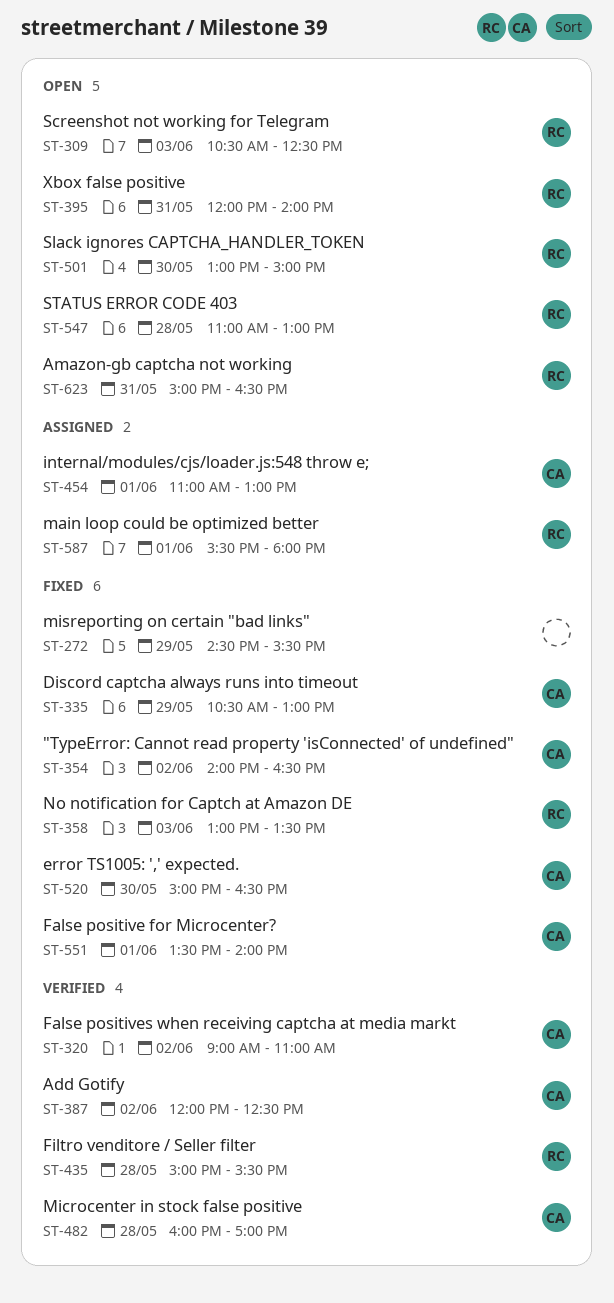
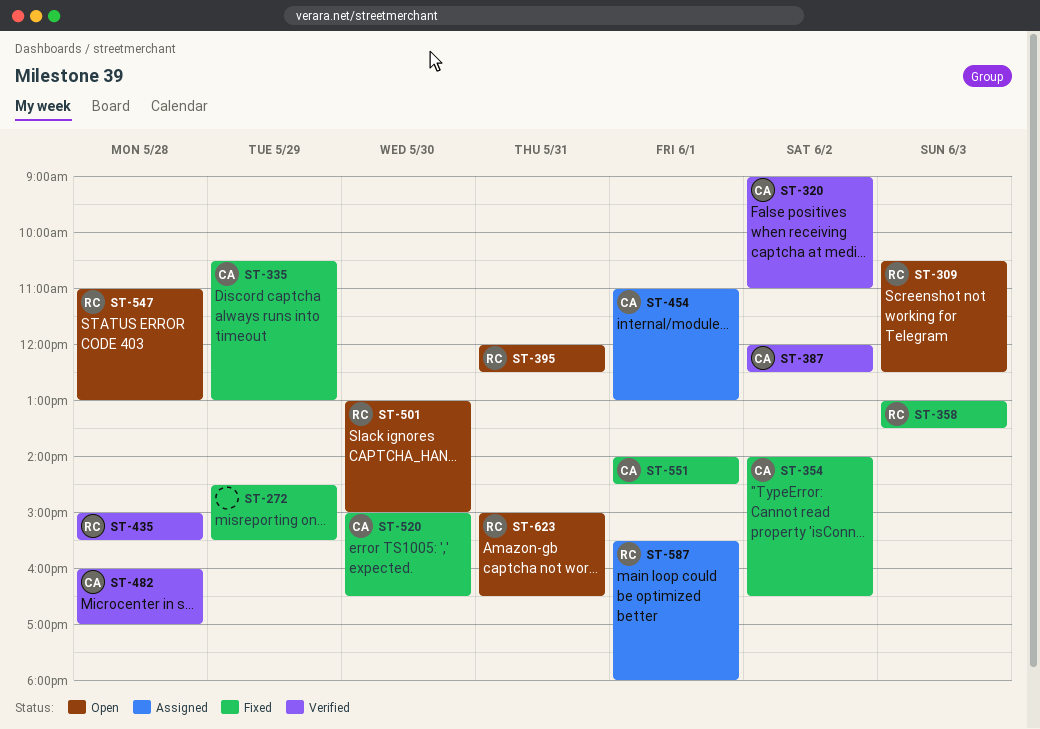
ST-395, ends: 14:00 -> 12:30
ST-551, begins: 13:30 -> 14:00
ST-551, ends: 14:00 -> 14:30

